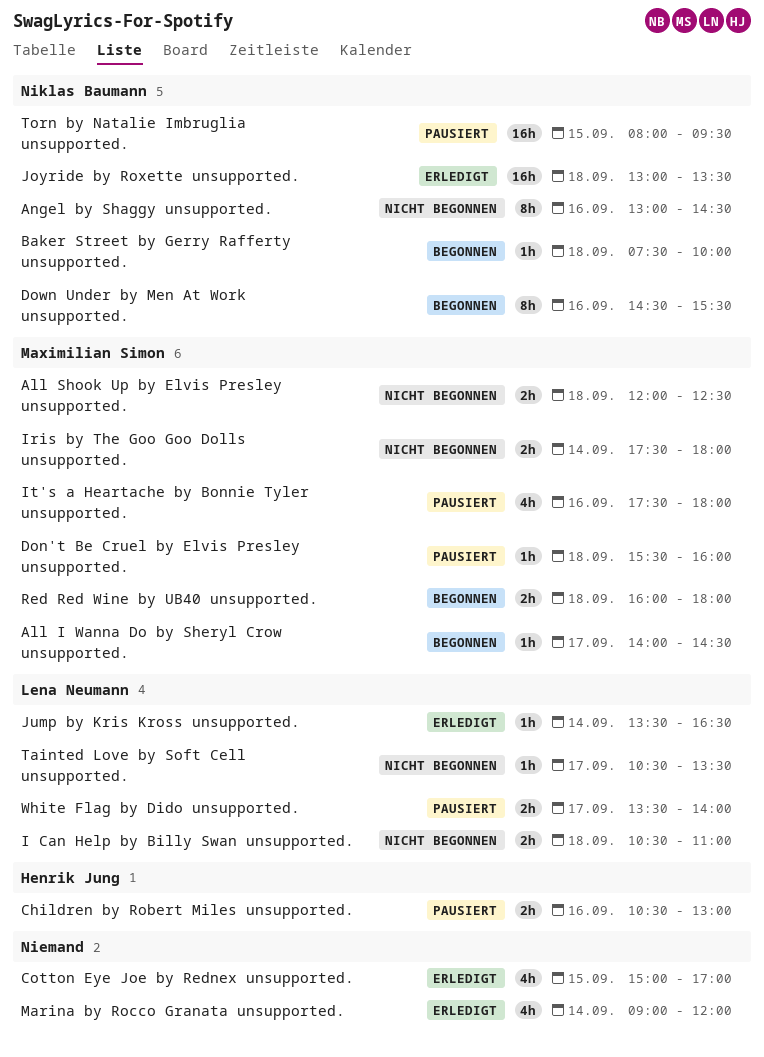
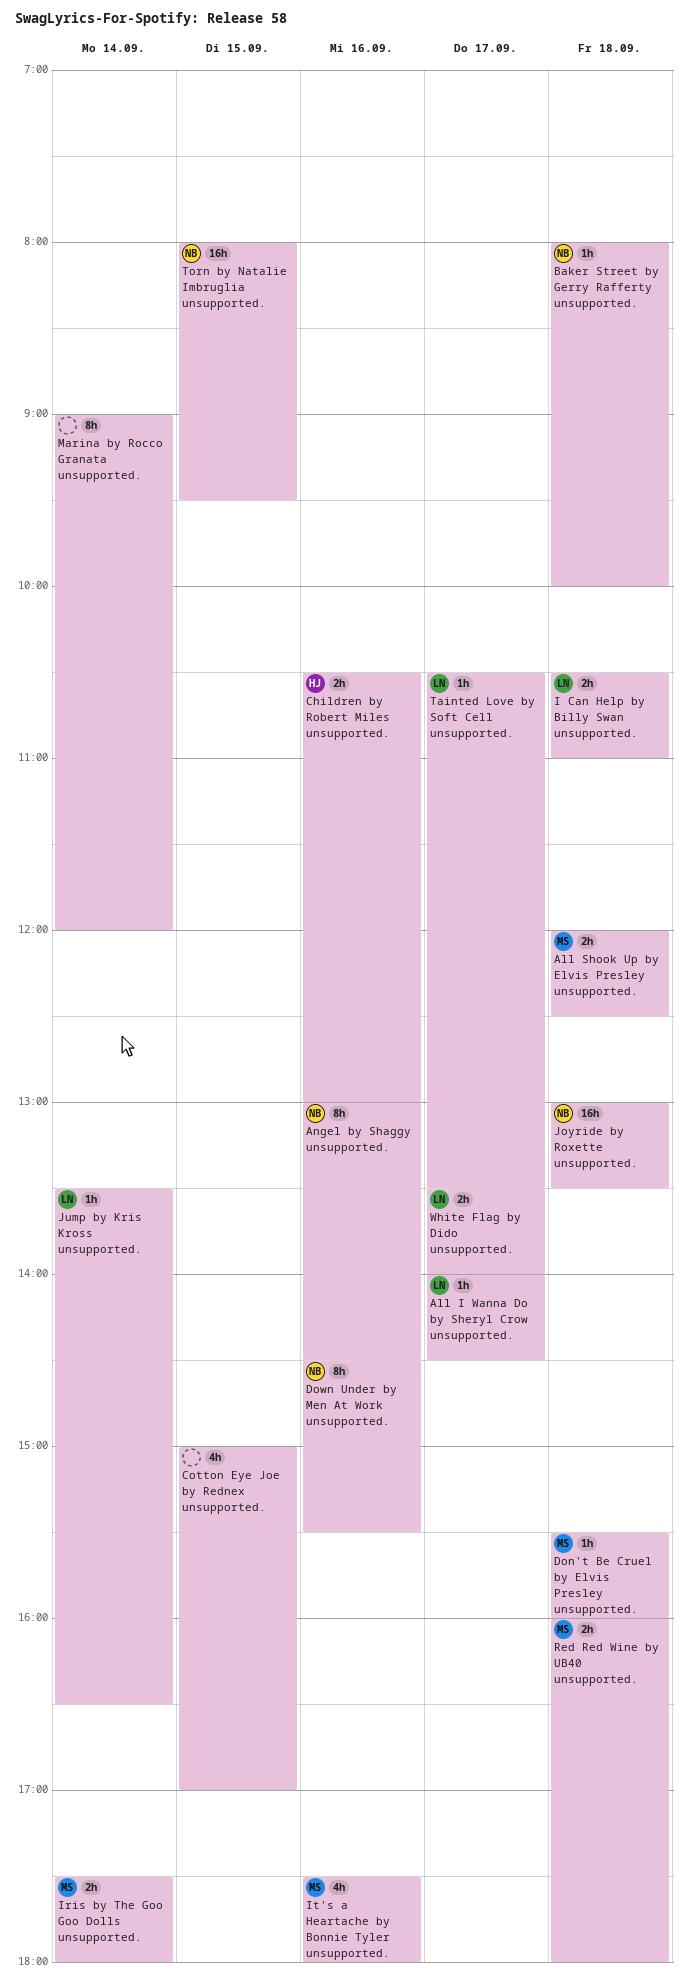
All I Wanna Do by Sheryl Crow unsupported., owner: Maximilian Simon -> Lena Neumann
Baker Street by Gerry Rafferty unsupported., begins: 07:30 -> 08:00
Marina by Rocco Granata unsupported., estimate: 4h -> 8h

